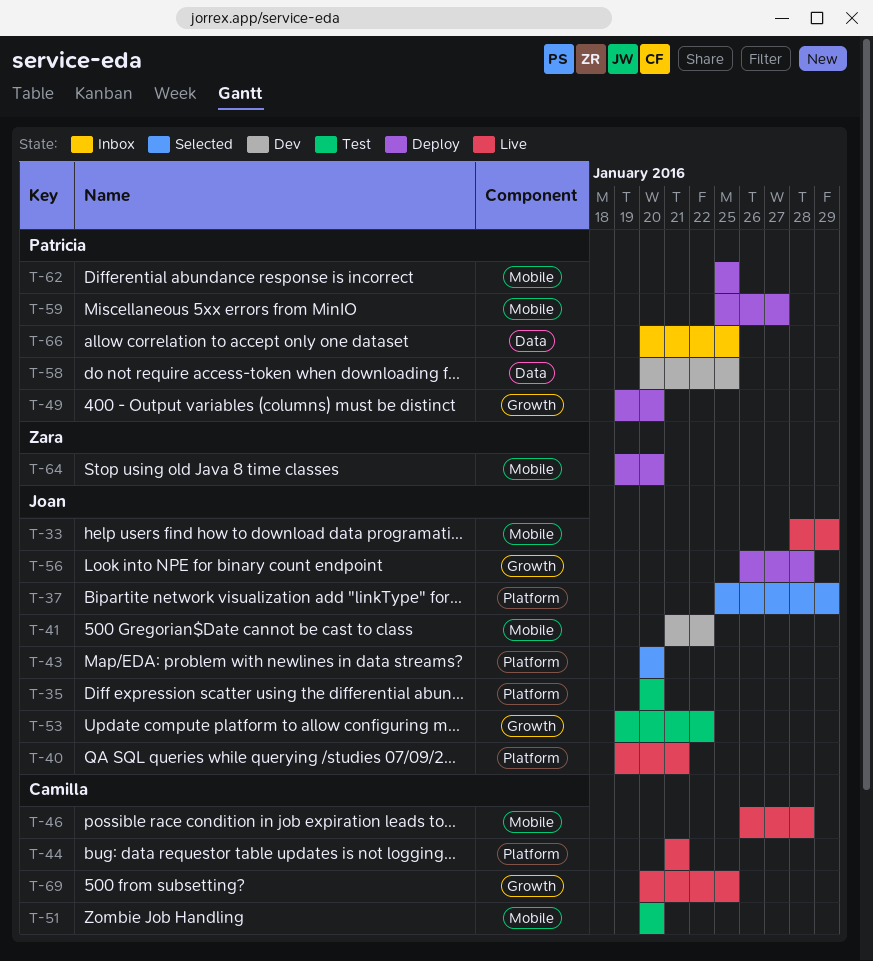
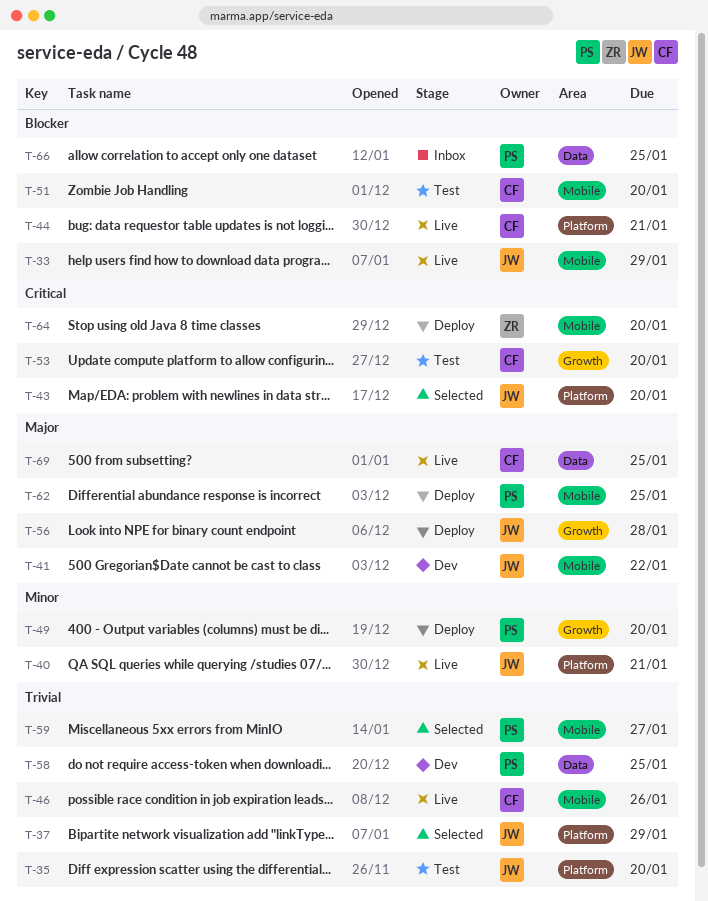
T-46, due: Jan 28 -> Jan 26
T-53, owner: Joan -> Camilla
T-53, due: Jan 22 -> Jan 20
T-59, status: Deploy -> Selected
T-69, label: Growth -> Data

